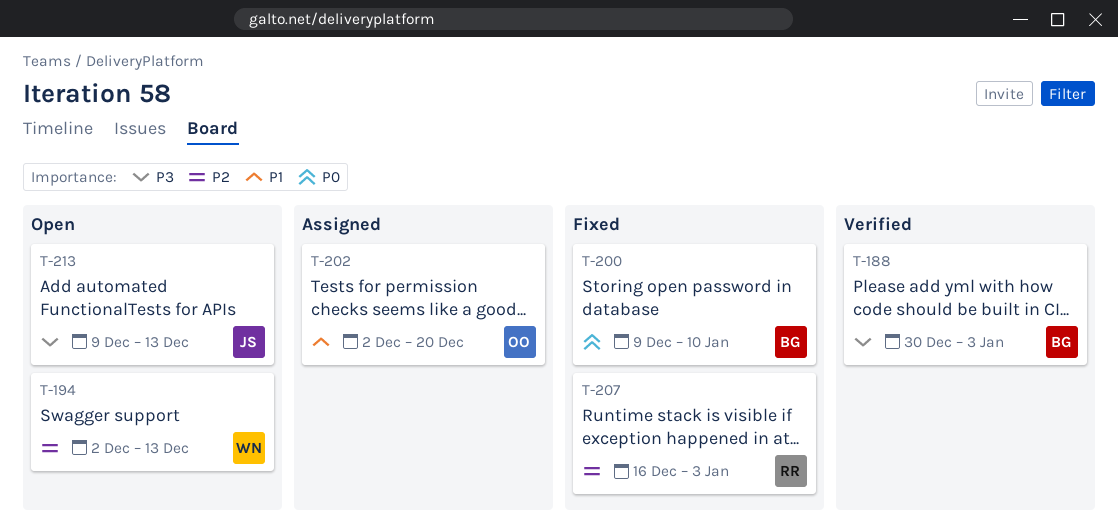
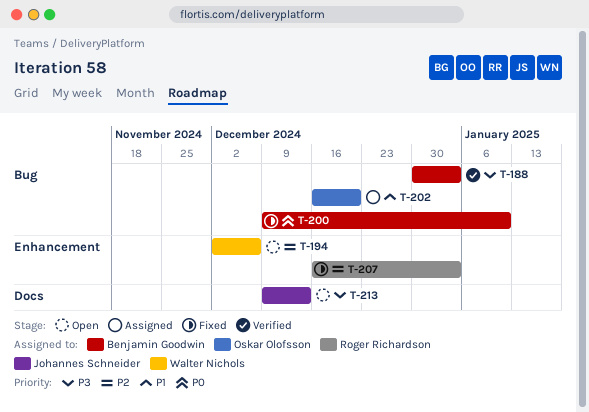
T-194, due: Dec 13 -> Dec 6
T-202, start: Dec 2 -> Dec 16

